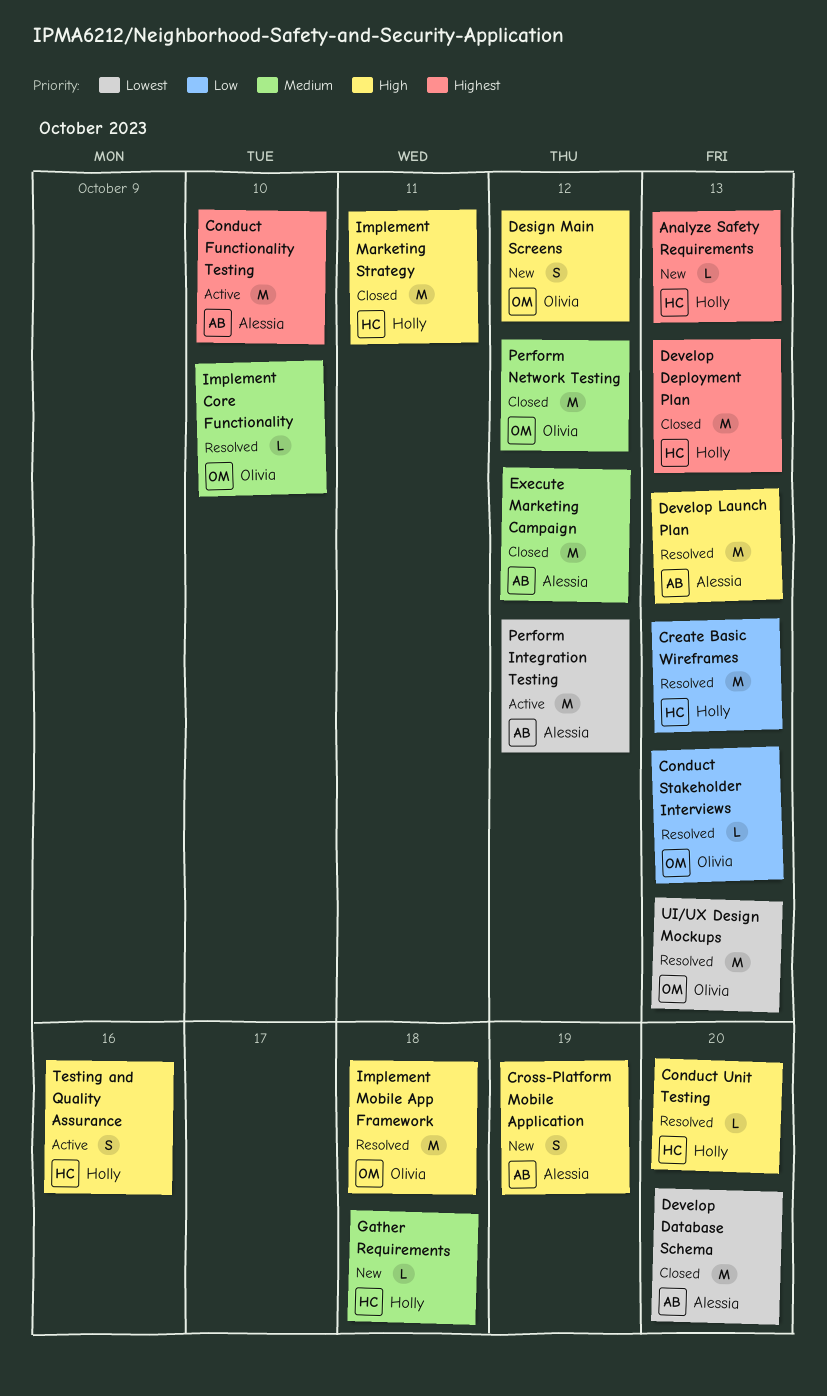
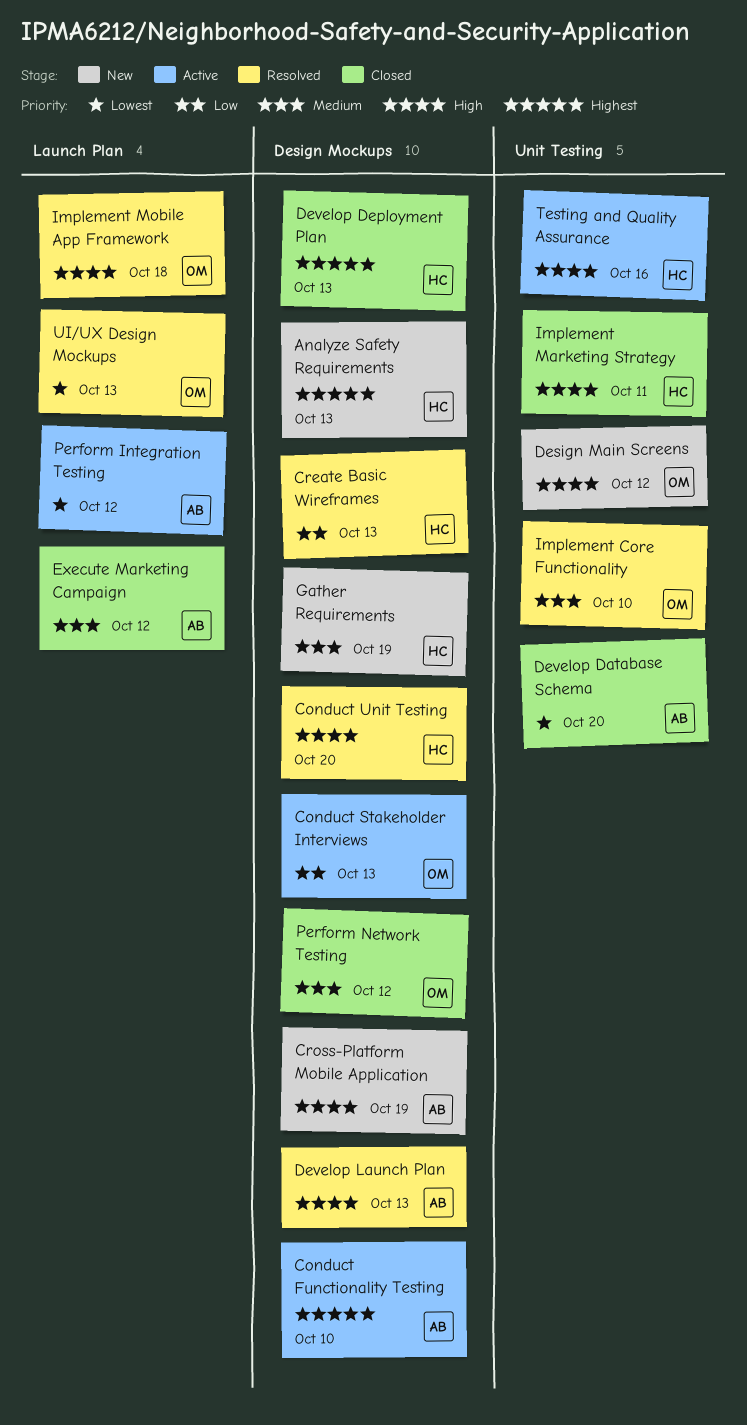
Conduct Stakeholder Interviews, status: Resolved -> Active
Gather Requirements, due: Oct 18 -> Oct 19

